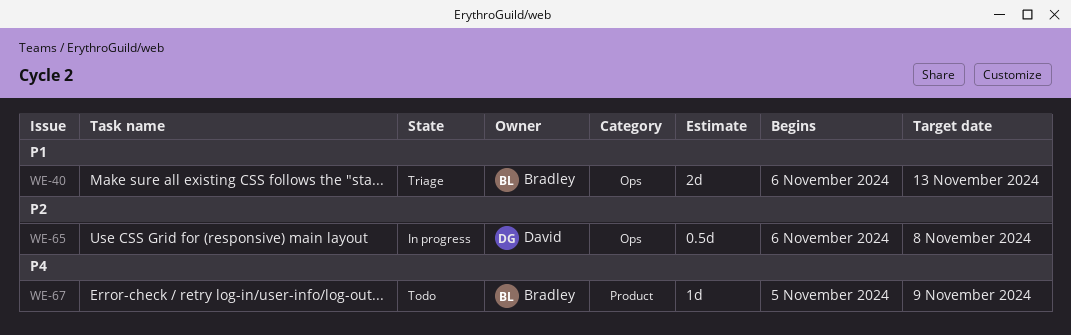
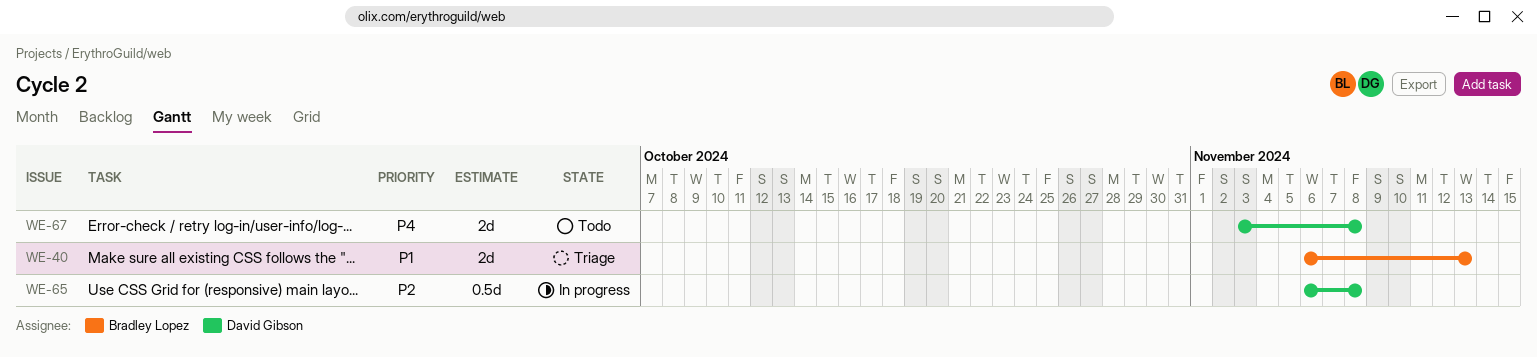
WE-67, owner: Bradley Lopez -> David Gibson
WE-67, estimate: 1d -> 2d
WE-67, start: Nov 5 -> Nov 3
WE-67, due: Nov 9 -> Nov 8

